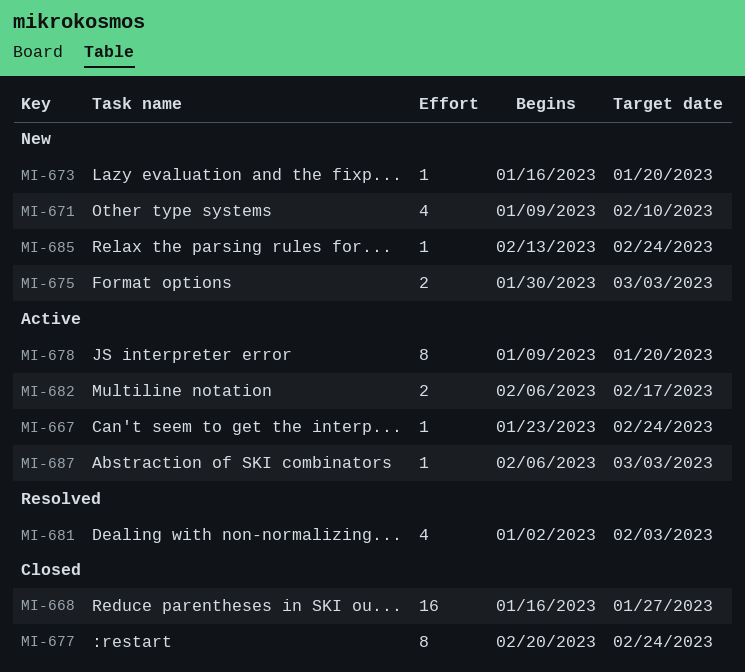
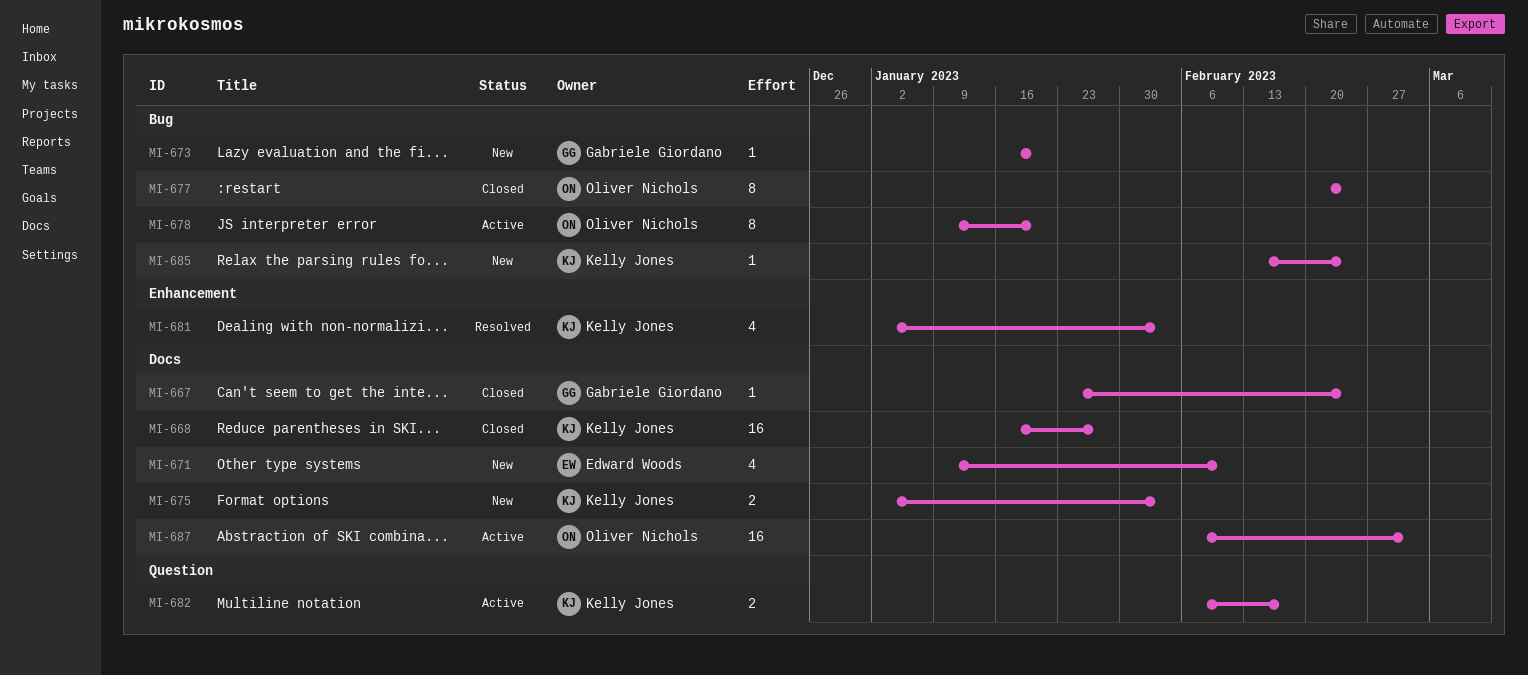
MI-667, status: Active -> Closed
MI-675, start: Jan 30 -> Jan 2
MI-675, due: Mar 3 -> Feb 3
MI-687, estimate: 1 -> 16

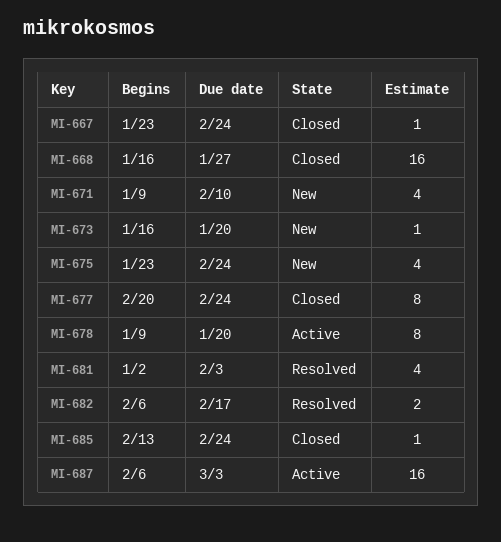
MI-675, estimate: 2 -> 4
MI-675, start: Jan 2 -> Jan 23
MI-675, due: Feb 3 -> Feb 24
MI-682, status: Active -> Resolved
MI-685, status: New -> Closed

